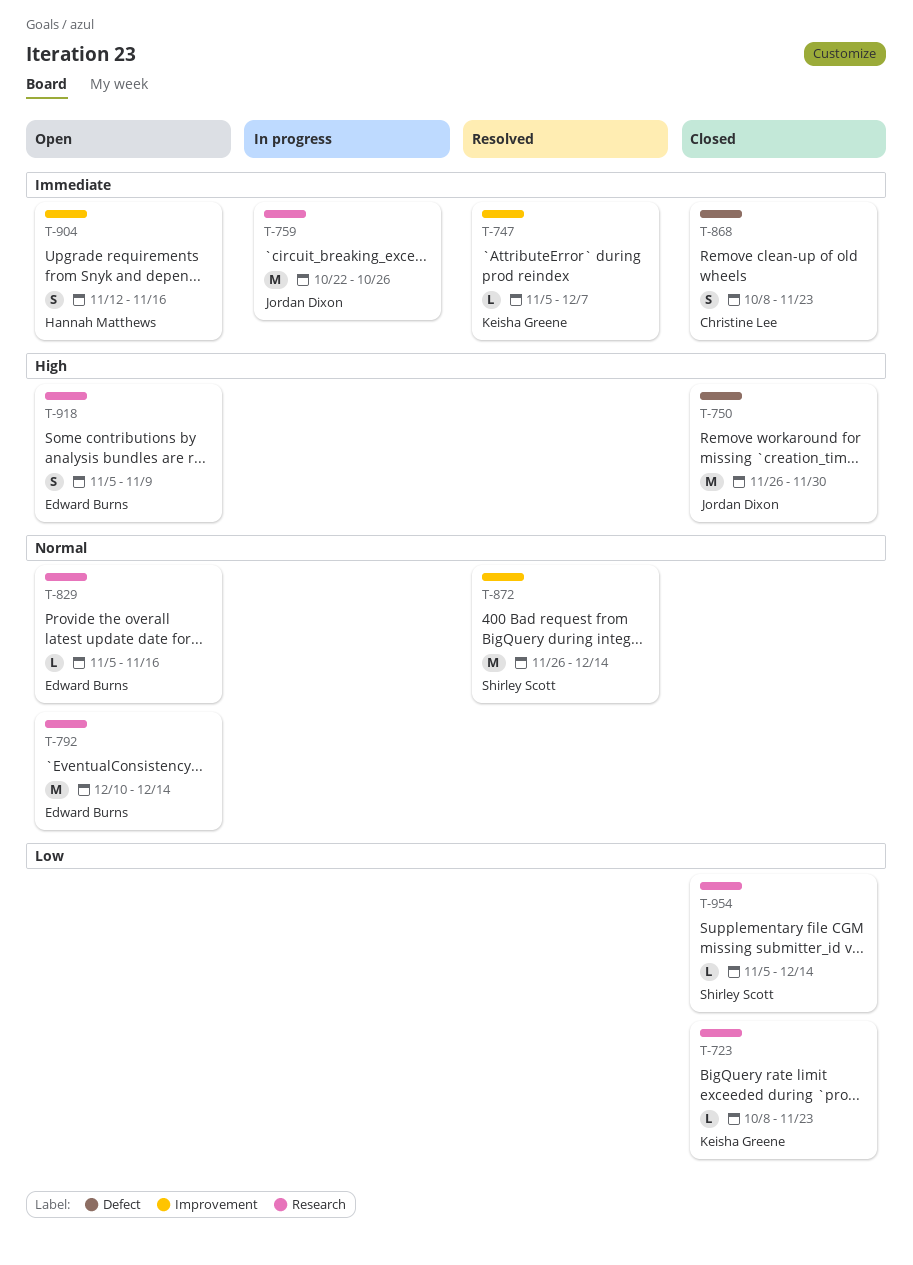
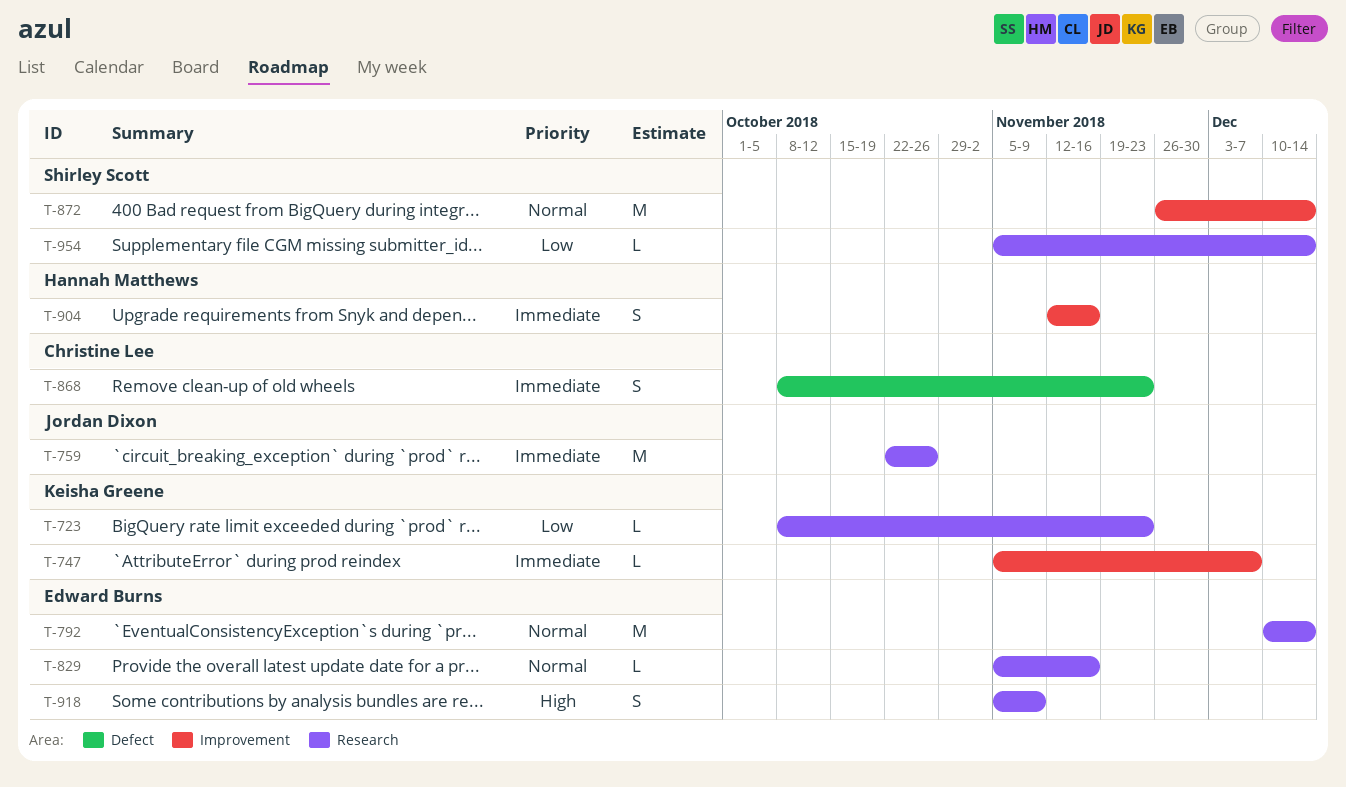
T-750: present -> none

